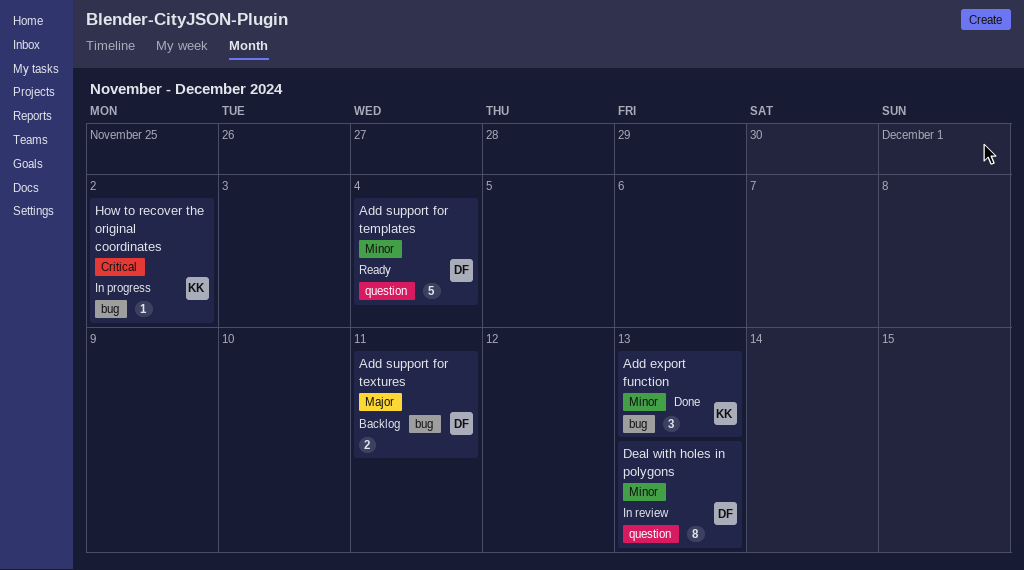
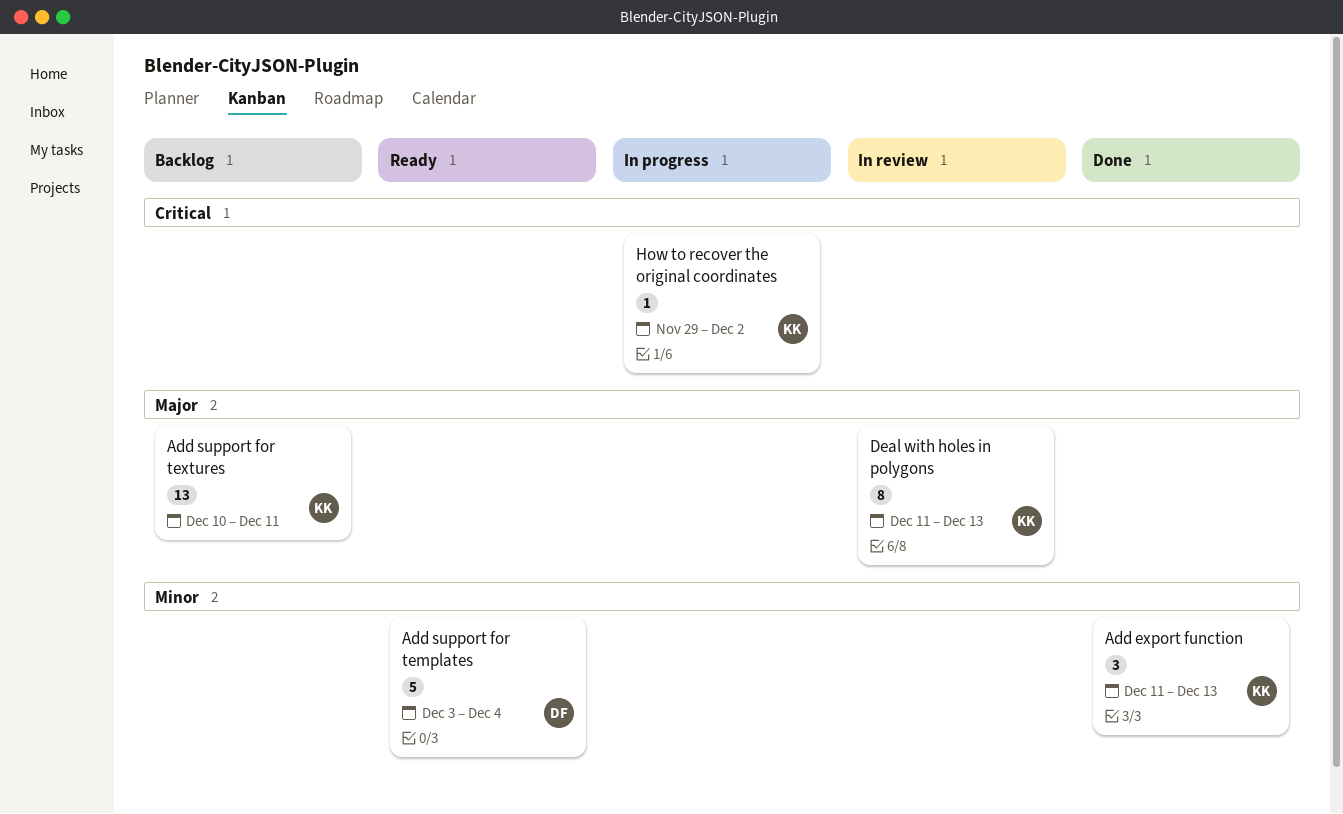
Add support for textures, owner: DF -> KK
Add support for textures, estimate: 2 -> 13
Deal with holes in polygons, owner: DF -> KK
Deal with holes in polygons, priority: Minor -> Major

